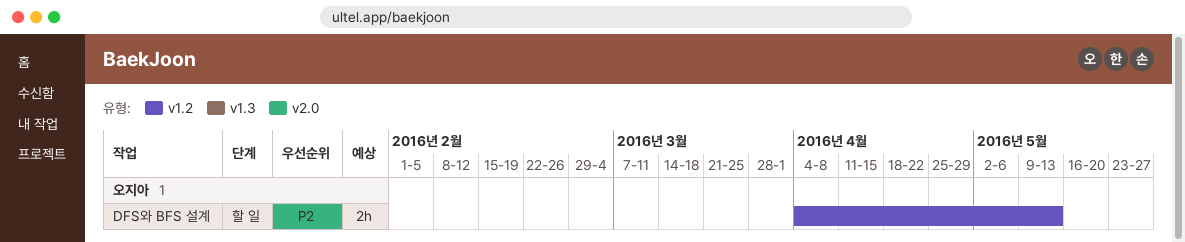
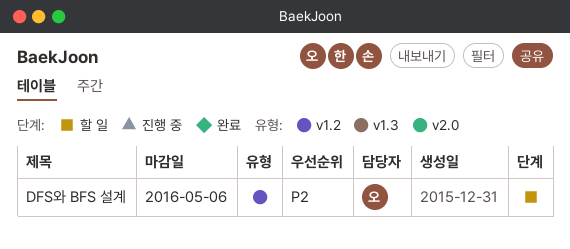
DFS와 BFS 설계, due: May 13 -> May 6

